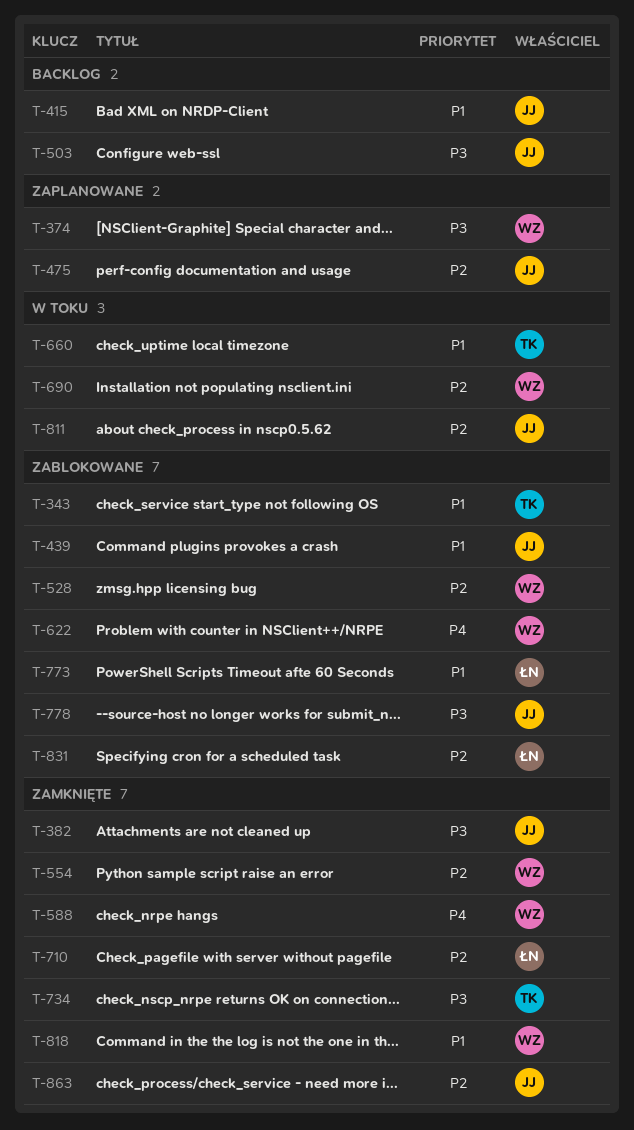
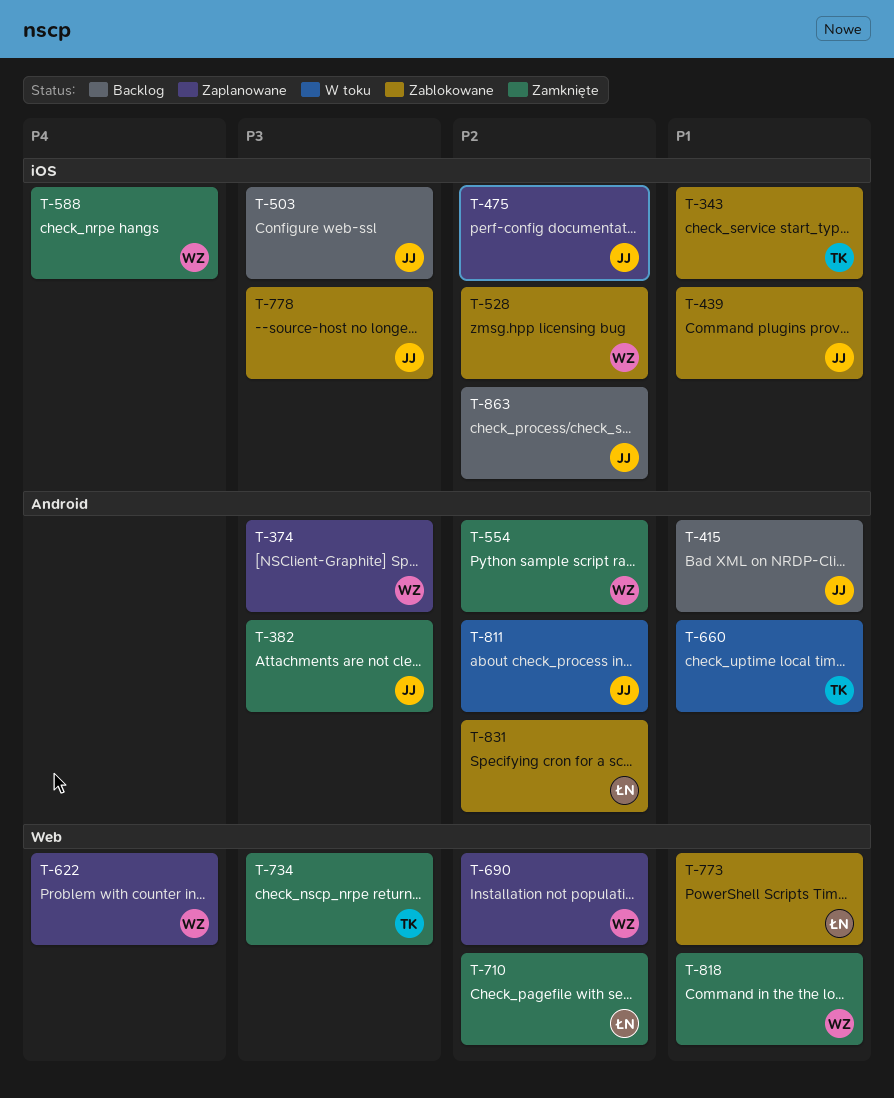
T-622, status: Zablokowane -> Zaplanowane
T-690, status: W toku -> Zaplanowane
T-863, status: Zamknięte -> Backlog

